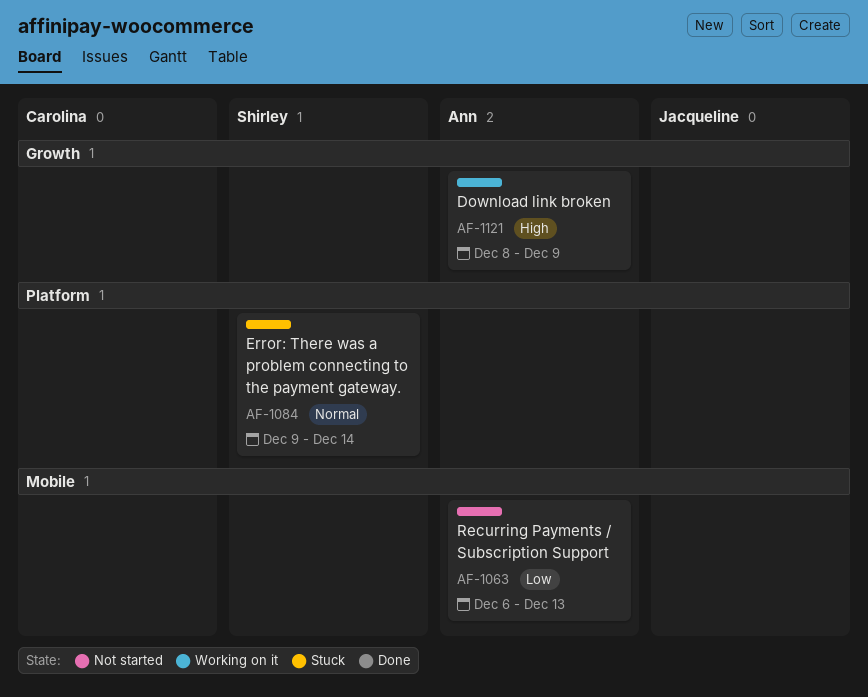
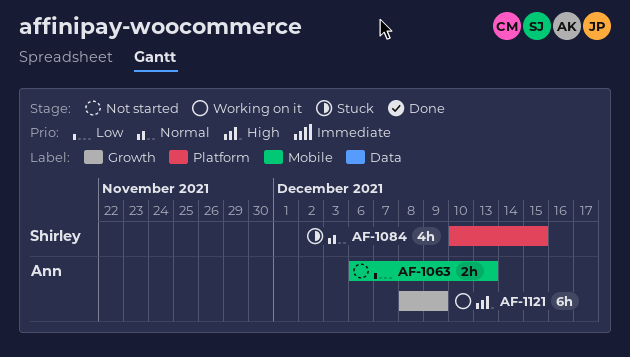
AF-1084, start: Dec 9 -> Dec 10
AF-1084, due: Dec 14 -> Dec 15

